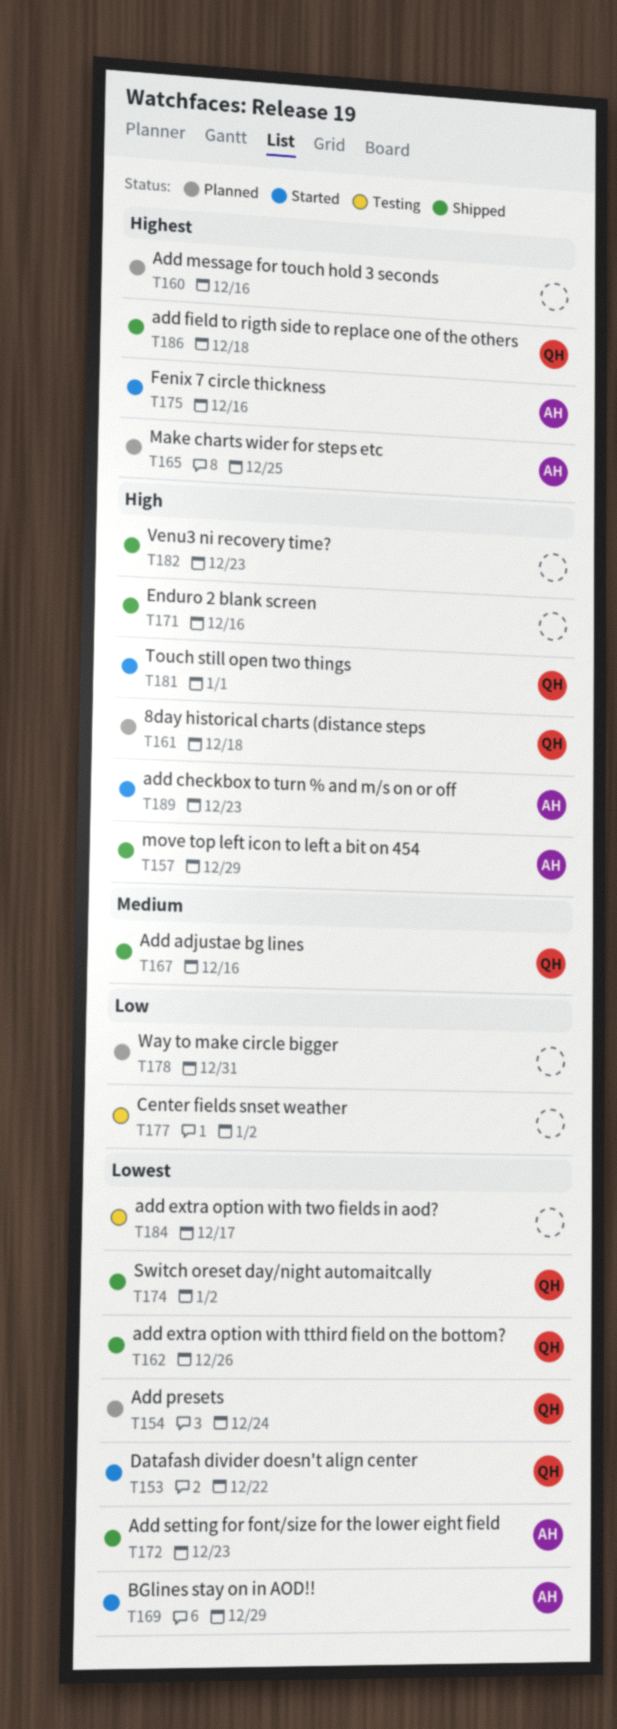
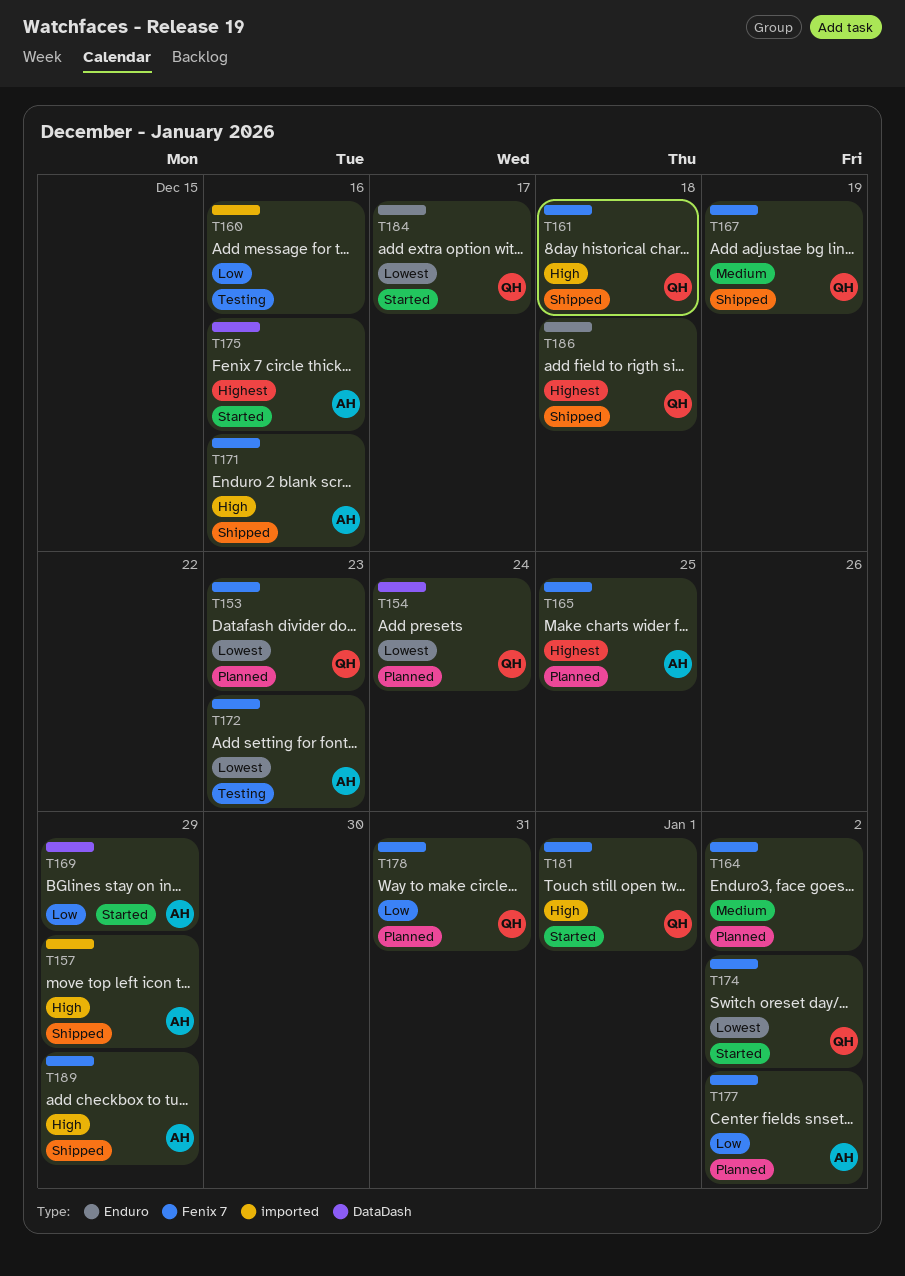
T153, status: Started -> Planned
T153, due: Dec 22 -> Dec 23
T160, status: Planned -> Testing
T160, priority: Highest -> Low
T161, status: Planned -> Shipped
T162: present -> none
T164: none -> present
T167, due: Dec 16 -> Dec 19
T169, priority: Lowest -> Low
T171, owner: none -> AH
T172, status: Shipped -> Testing
T174, status: Shipped -> Started
T177, status: Testing -> Planned
T177, owner: none -> AH
T178, owner: none -> QH
T182: present -> none
T184, status: Testing -> Started
T184, owner: none -> QH
T189, status: Started -> Shipped
T189, due: Dec 23 -> Dec 29

